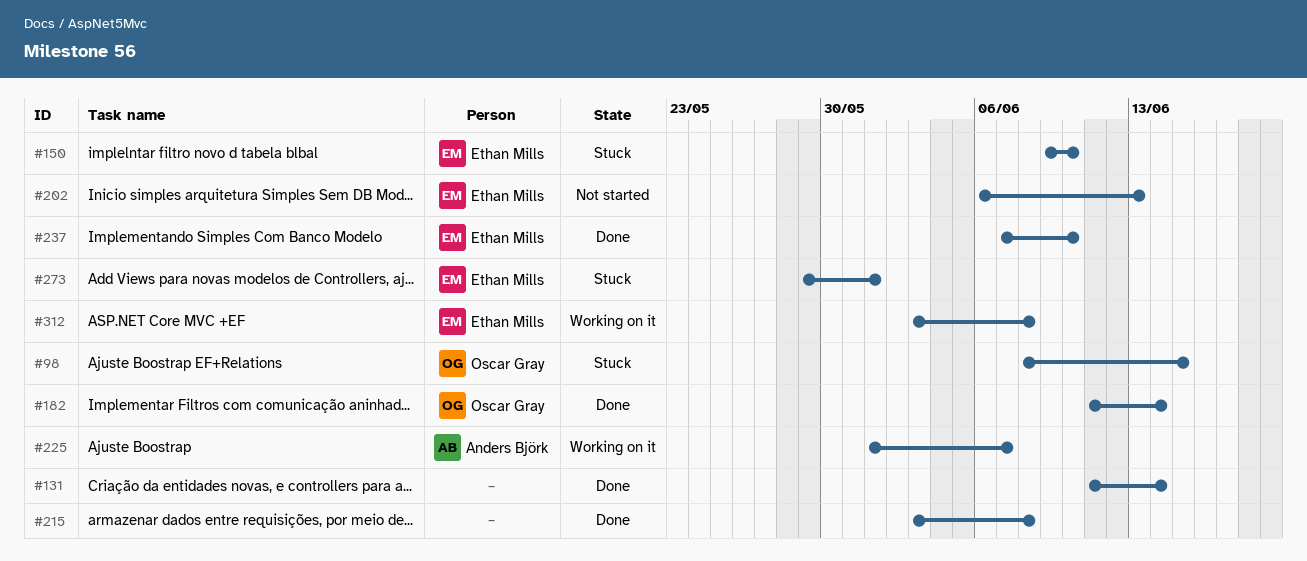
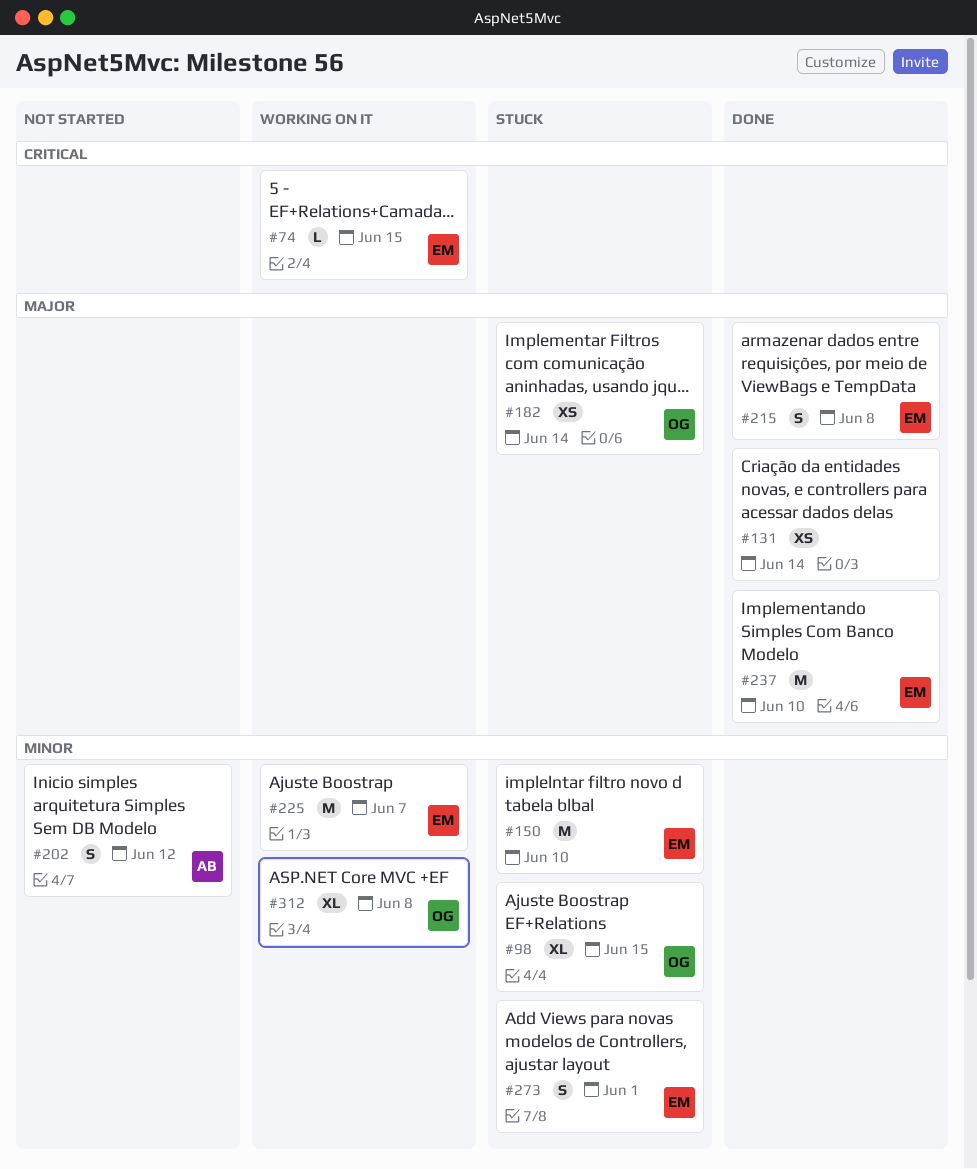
#74: none -> present
#182, status: Done -> Stuck
#202, owner: Ethan Mills -> Anders Björk
#202, due: Jun 13 -> Jun 12
#215, owner: none -> Ethan Mills
#225, owner: Anders Björk -> Ethan Mills
#312, owner: Ethan Mills -> Oscar Gray

